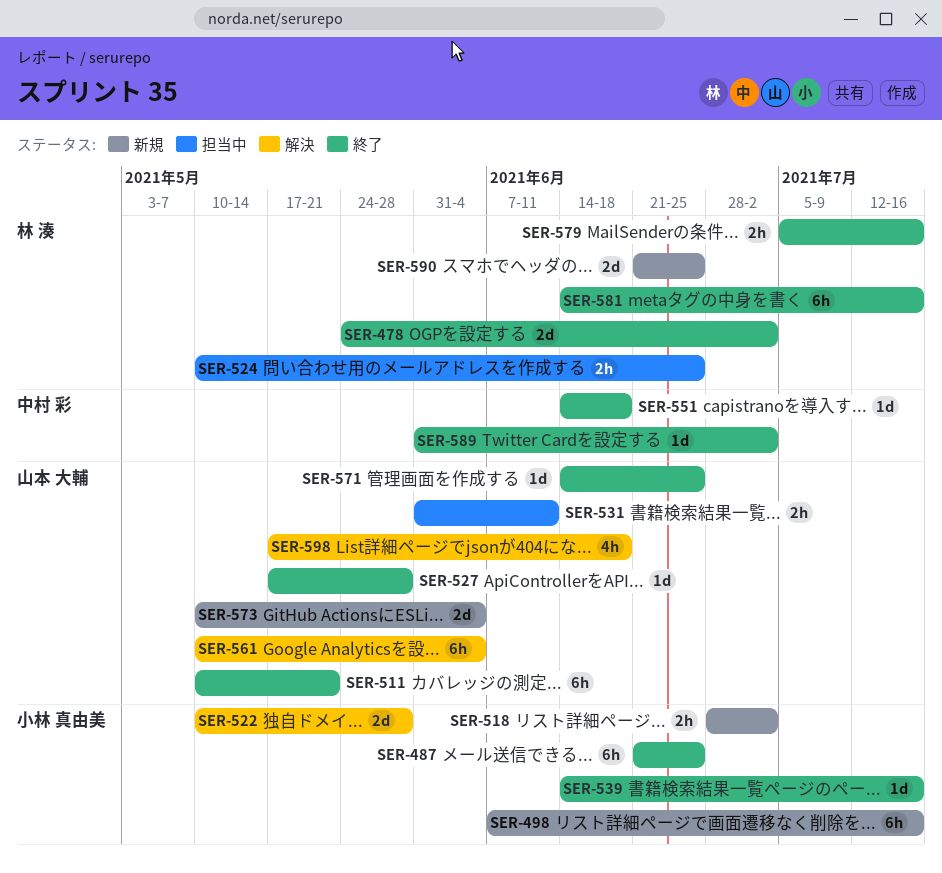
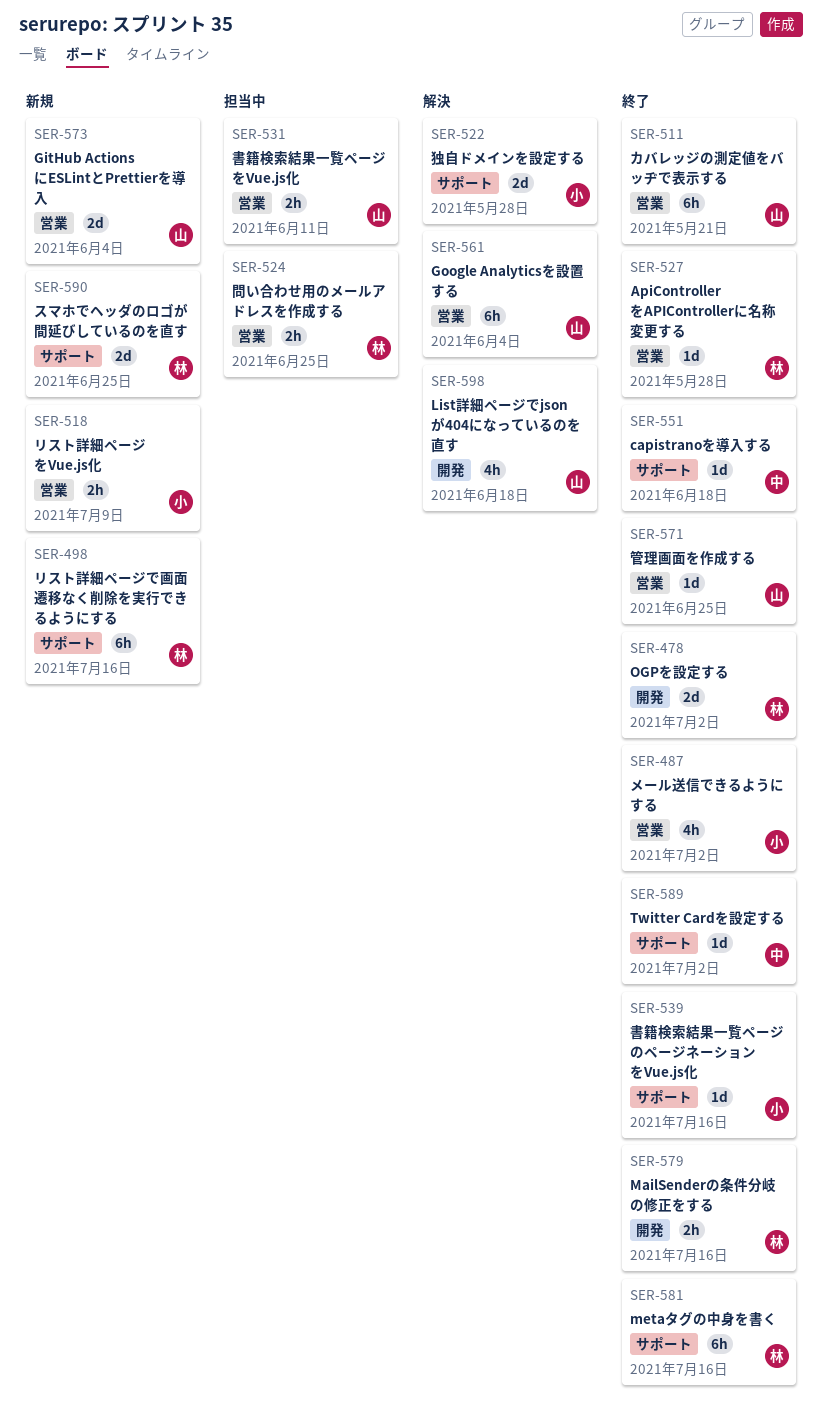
SER-487, estimate: 6h -> 4h
SER-487, due: Jun 25 -> Jul 2
SER-498, owner: 小林 真由美 -> 林 湊
SER-518, due: Jul 2 -> Jul 9
SER-527, owner: 山本 大輔 -> 林 湊

